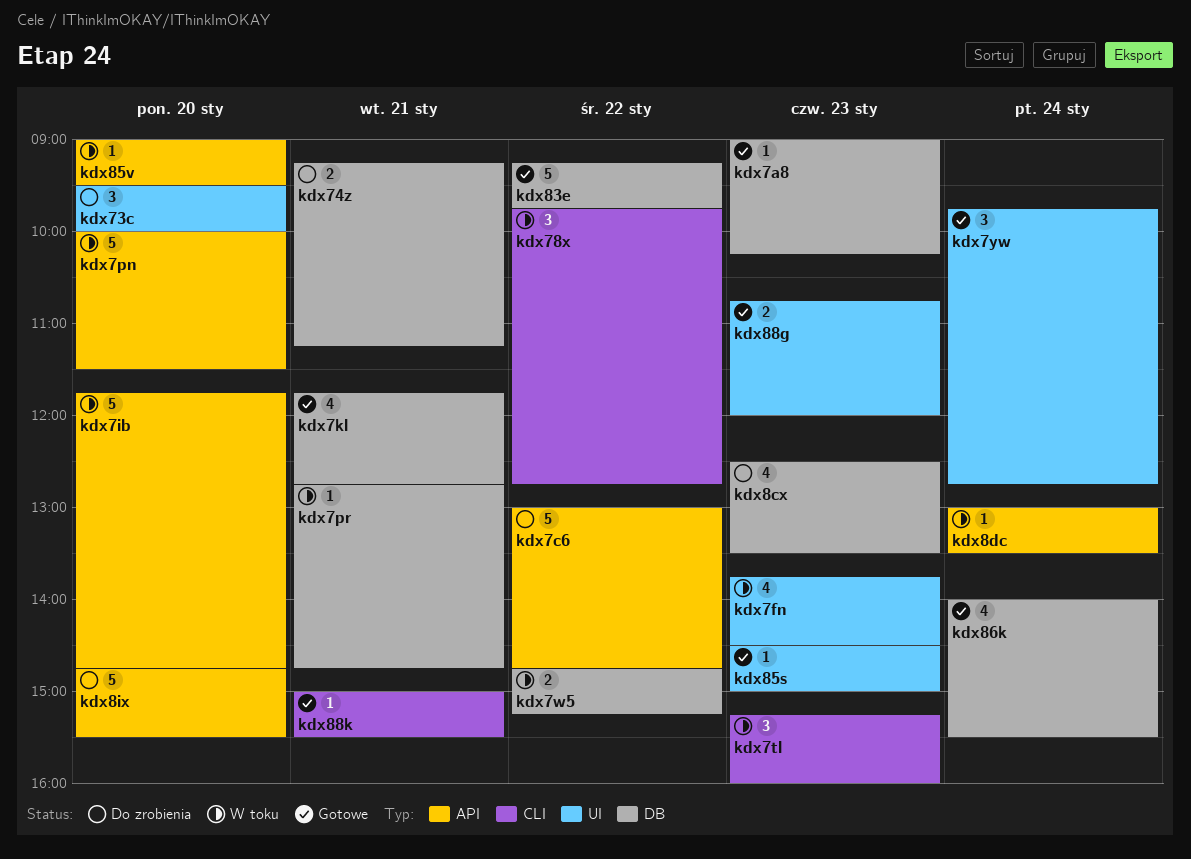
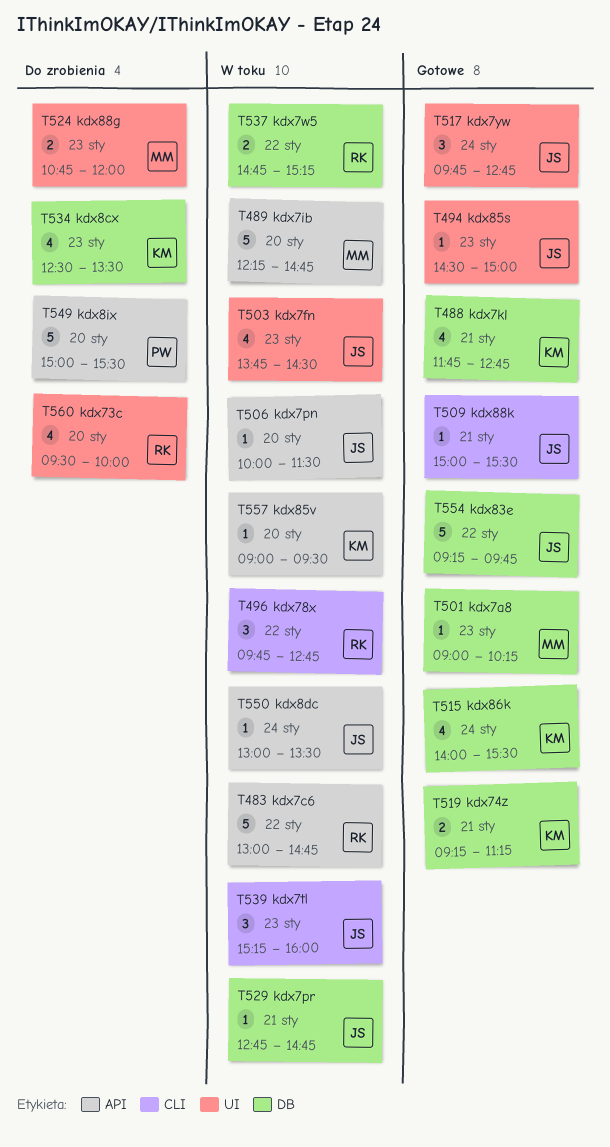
kdx73c, estimate: 3 -> 4
kdx74z, status: Do zrobienia -> Gotowe
kdx7c6, status: Do zrobienia -> W toku
kdx7ib, begins: 11:45 -> 12:15
kdx7pn, estimate: 5 -> 1
kdx88g, status: Gotowe -> Do zrobienia
kdx8ix, begins: 14:45 -> 15:00

